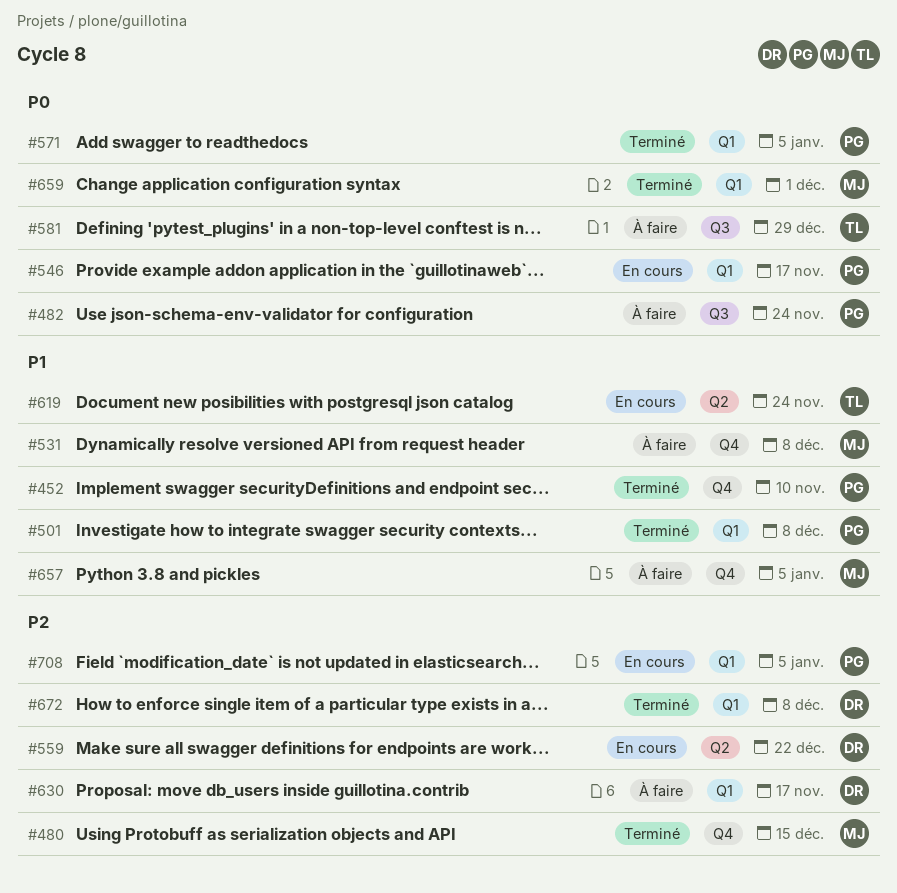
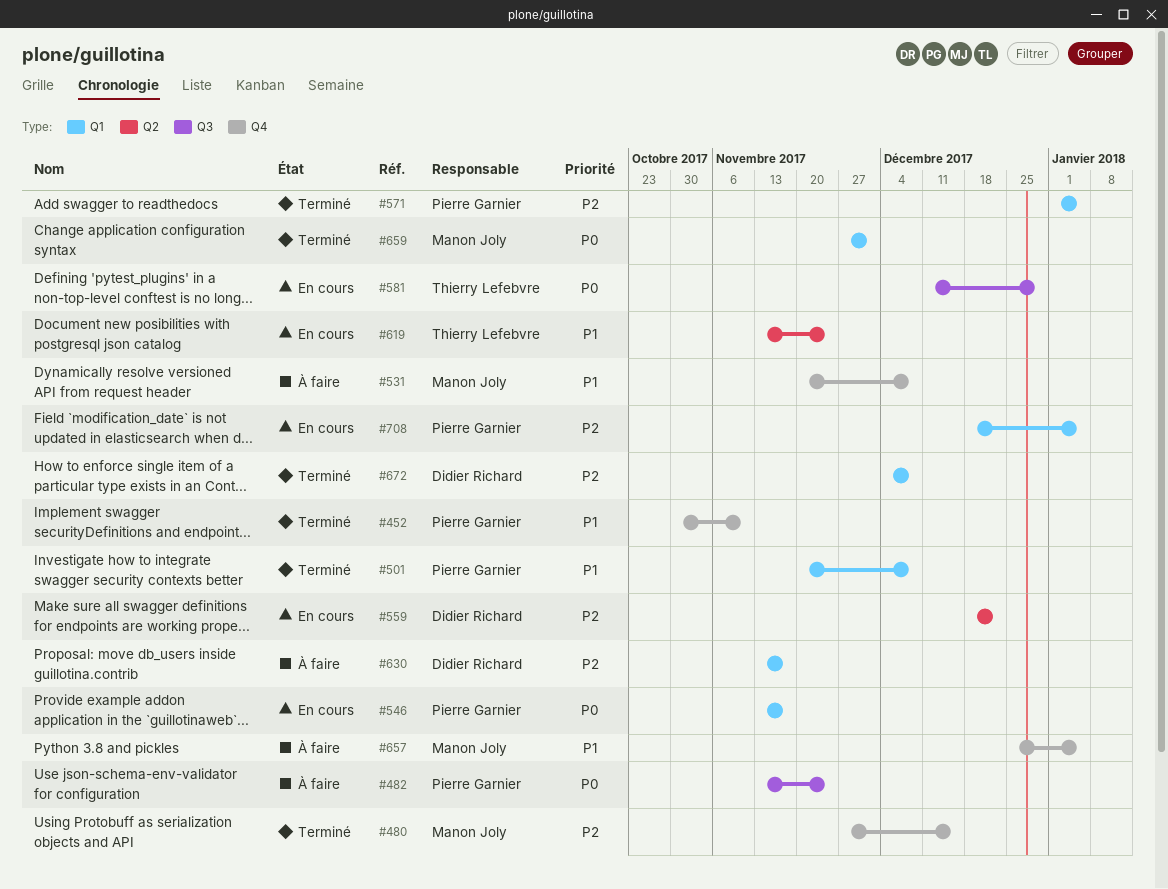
#571, priority: P0 -> P2
#581, status: À faire -> En cours

